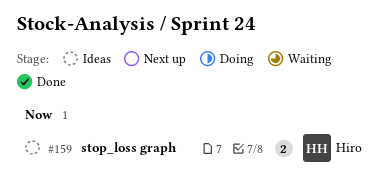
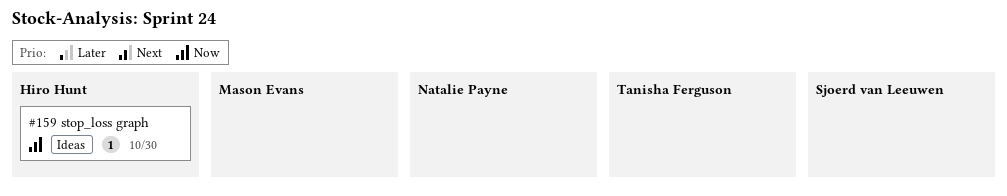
#159, estimate: 2 -> 1

